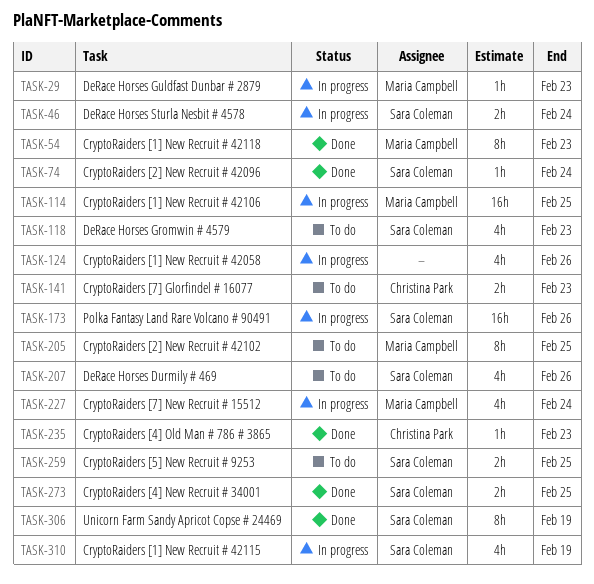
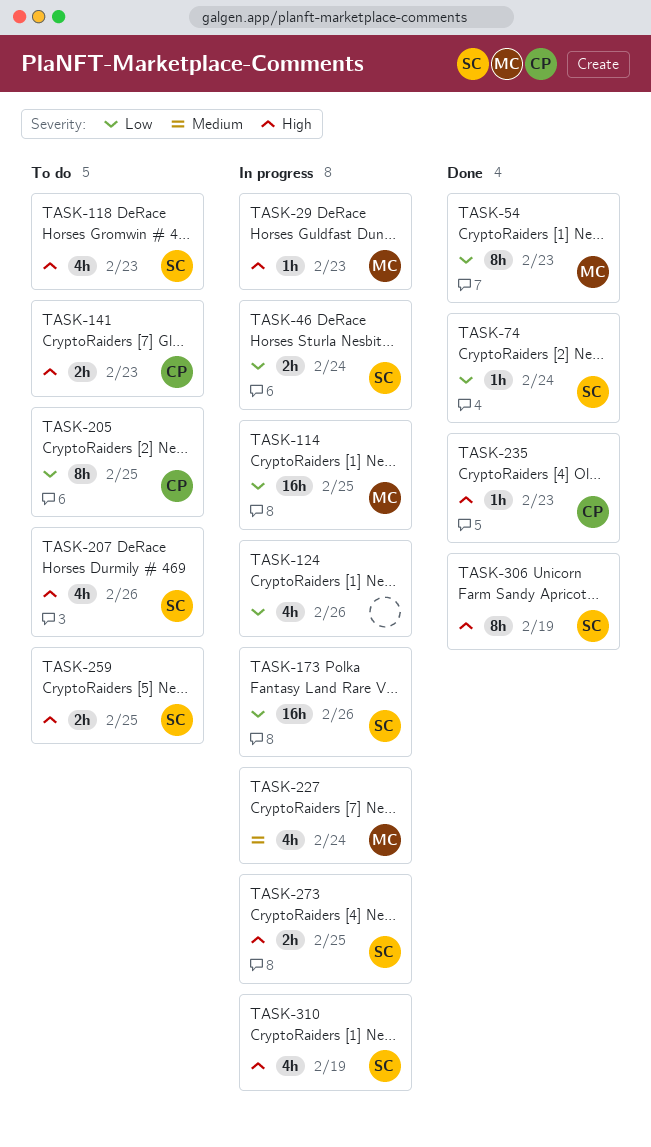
TASK-205, owner: Maria Campbell -> Christina Park
TASK-273, status: Done -> In progress

